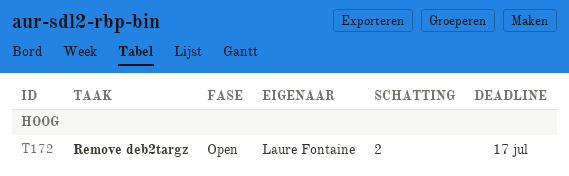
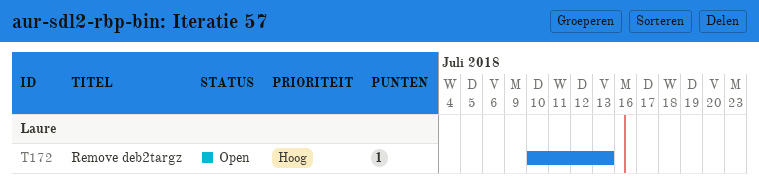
T172, estimate: 2 -> 1
T172, due: Jul 17 -> Jul 13

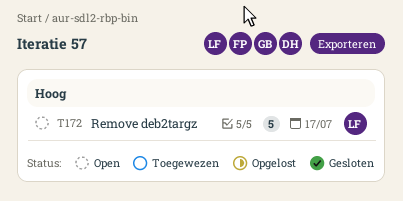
T172, estimate: 1 -> 5
T172, due: Jul 13 -> Jul 17

